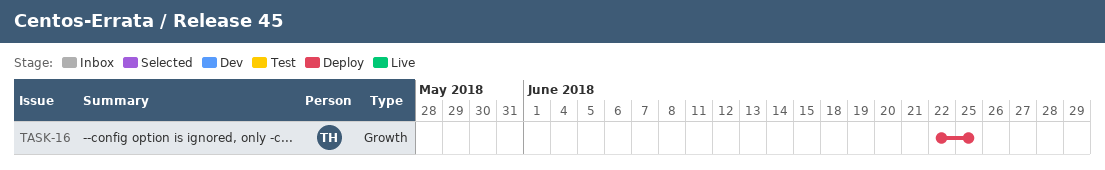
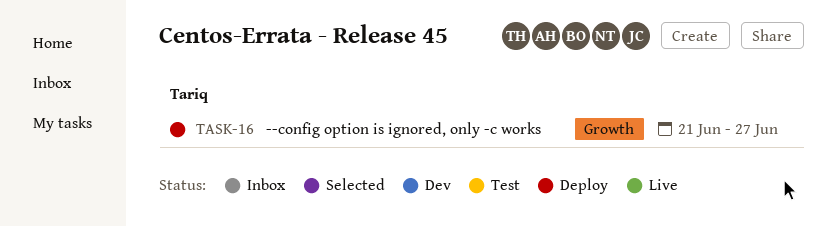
TASK-16, start: Jun 22 -> Jun 21
TASK-16, due: Jun 25 -> Jun 27

